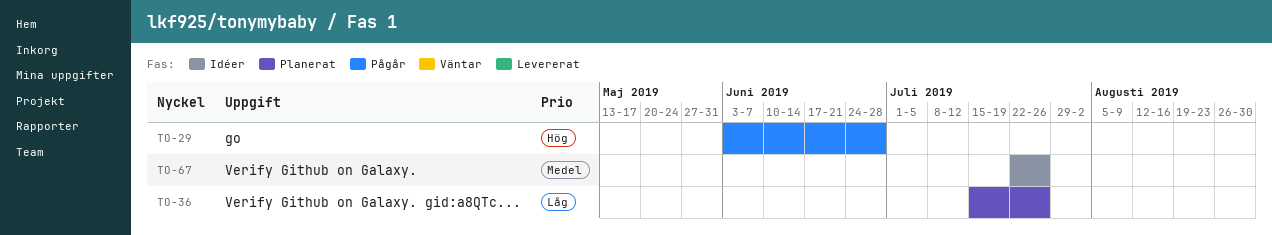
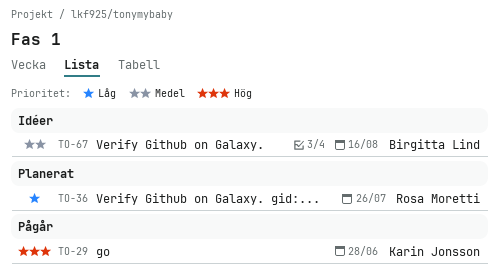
TO-67, due: Jul 26 -> Aug 16

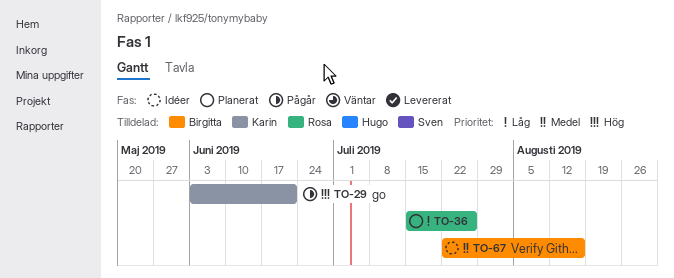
TO-29, due: Jun 28 -> Jun 21

